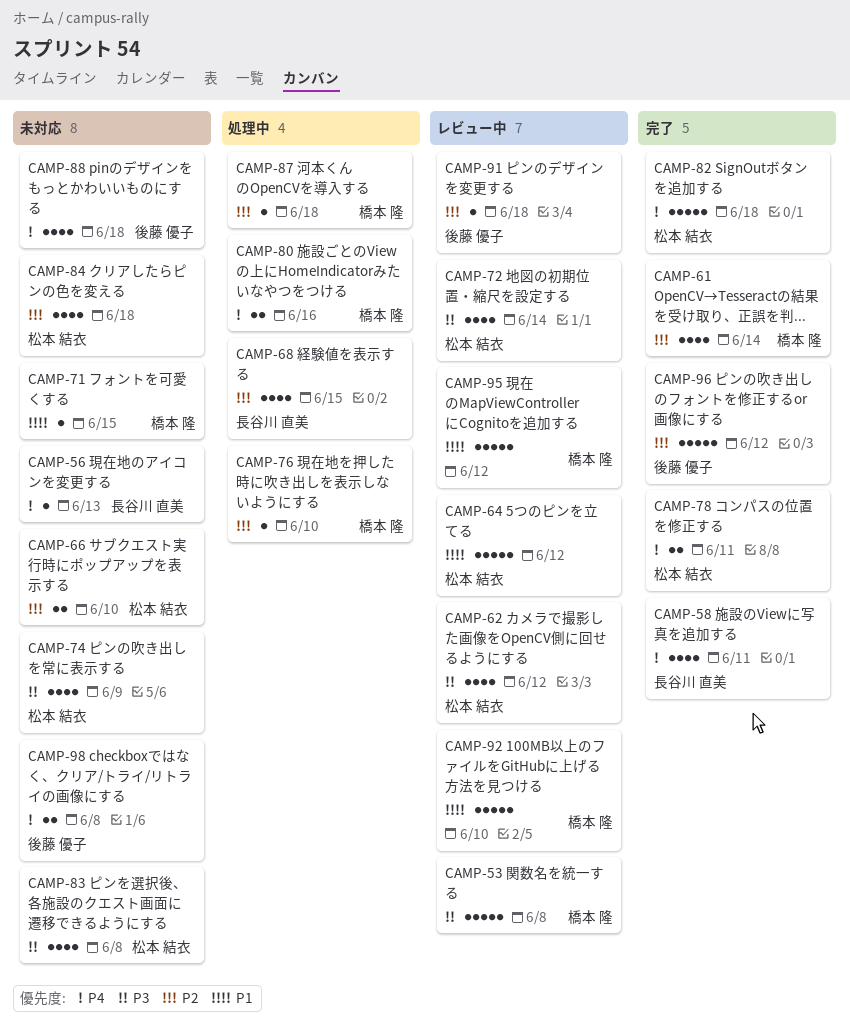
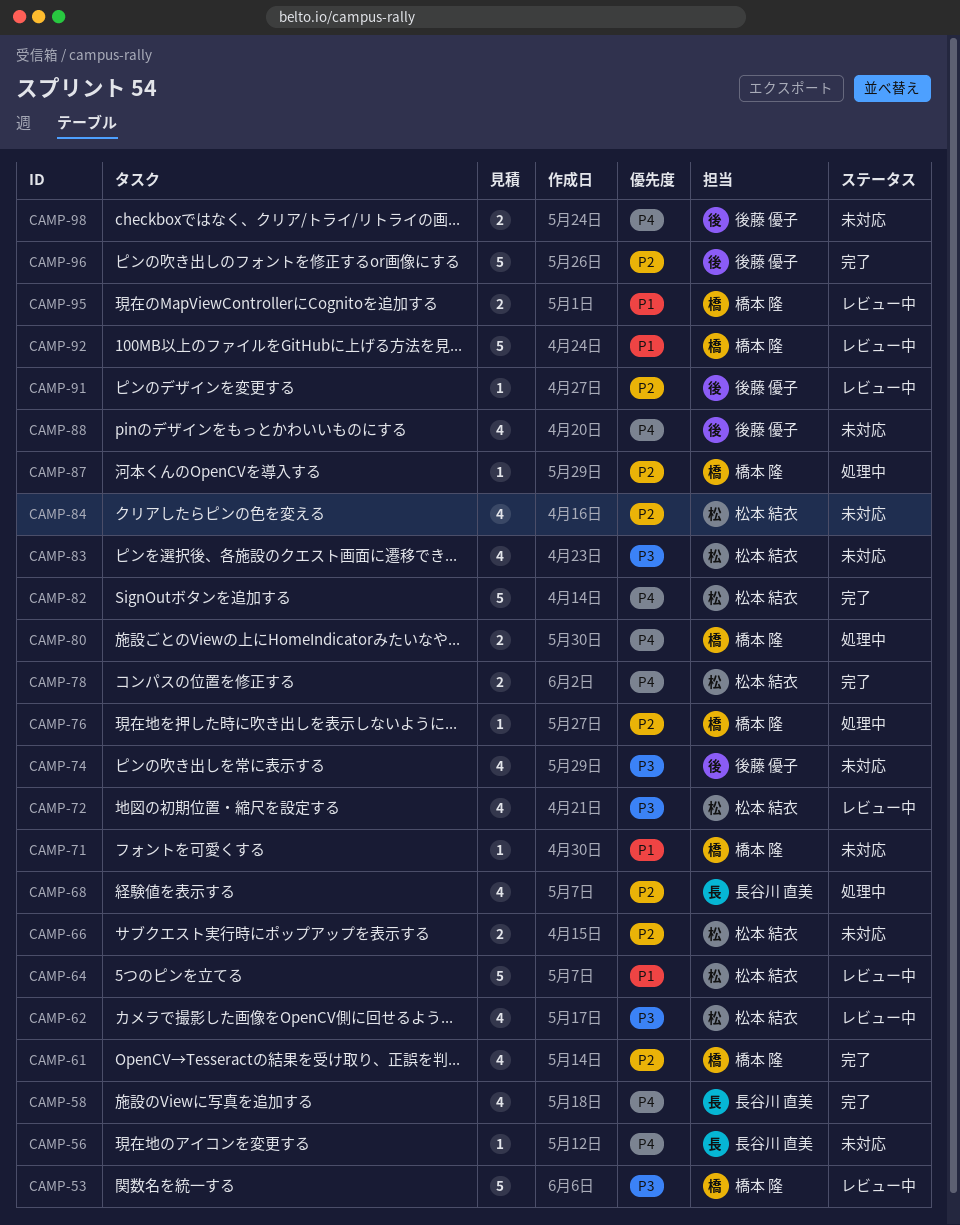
CAMP-74, owner: 松本 結衣 -> 後藤 優子
CAMP-95, estimate: 5 -> 2

